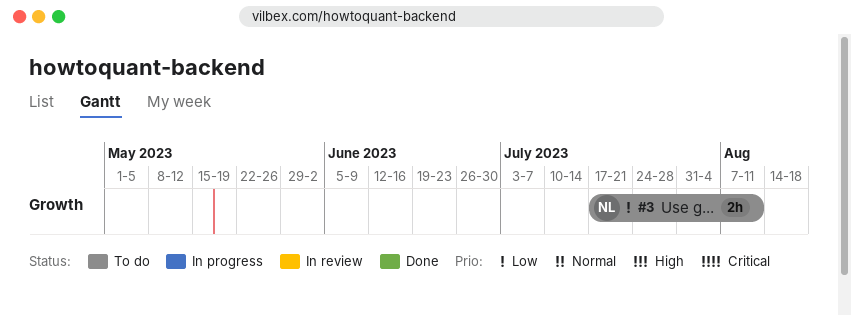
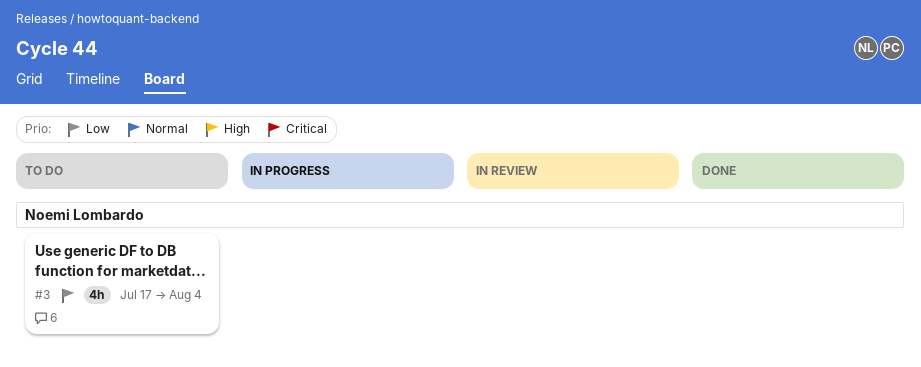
#3, estimate: 2h -> 4h
#3, due: Aug 11 -> Aug 4

